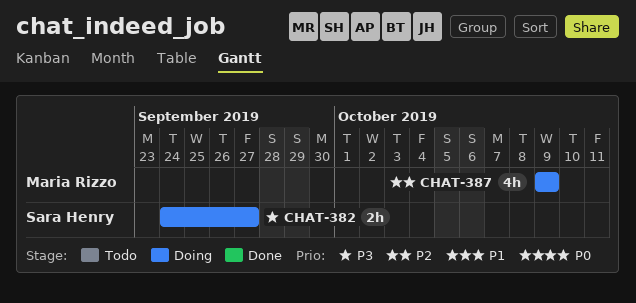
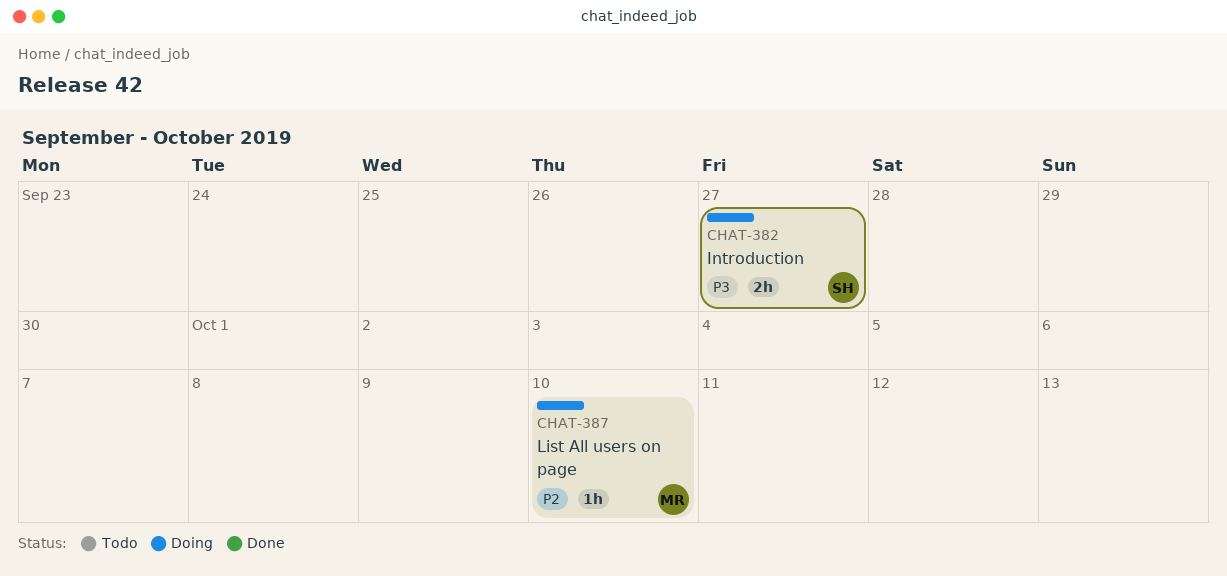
CHAT-387, estimate: 4h -> 1h
CHAT-387, due: Oct 9 -> Oct 10

